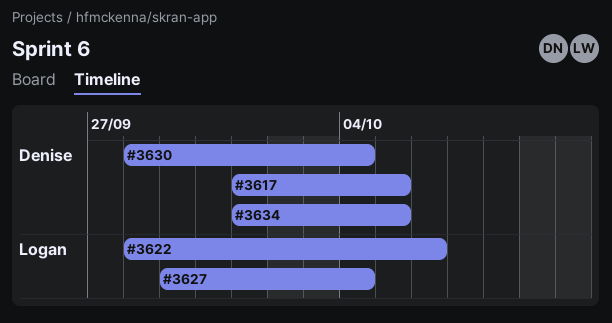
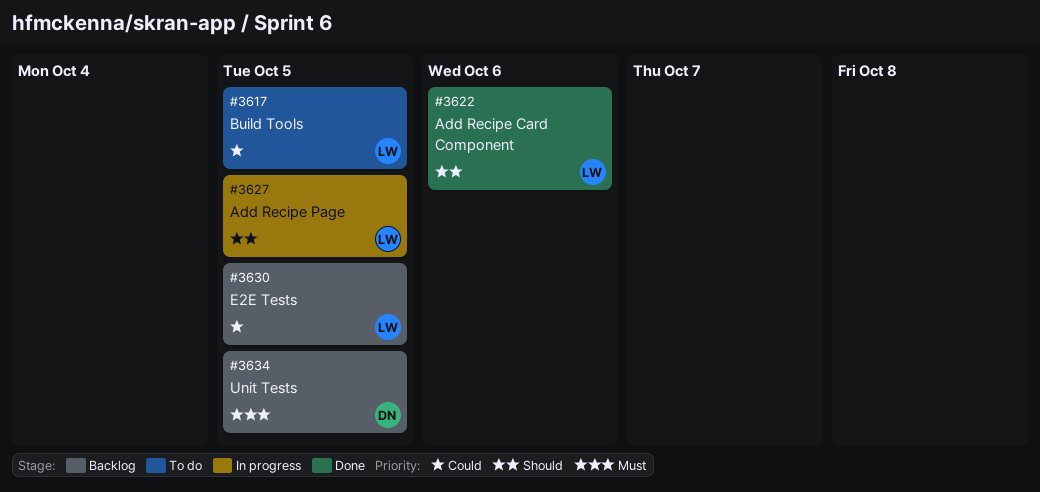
#3617, owner: Denise -> Logan
#3627, due: Oct 4 -> Oct 5
#3630, owner: Denise -> Logan
#3630, due: Oct 4 -> Oct 5

